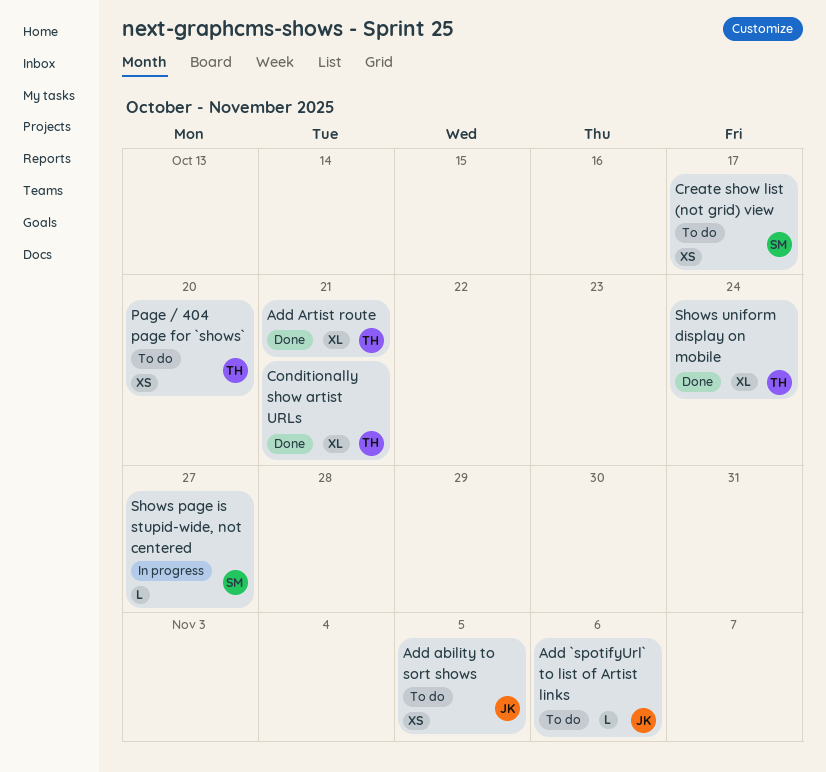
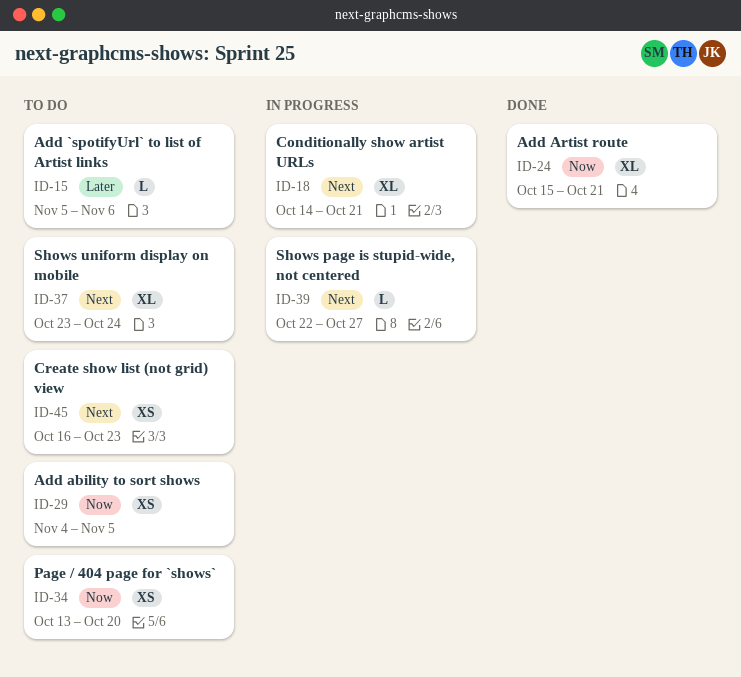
Conditionally show artist URLs, status: Done -> In progress
Create show list (not grid) view, due: Oct 17 -> Oct 23
Shows uniform display on mobile, status: Done -> To do

